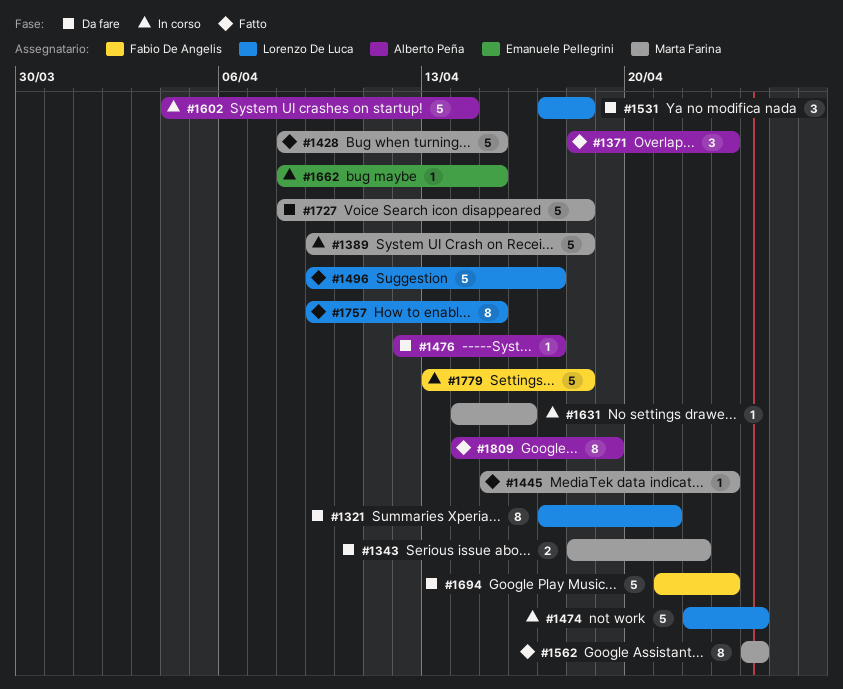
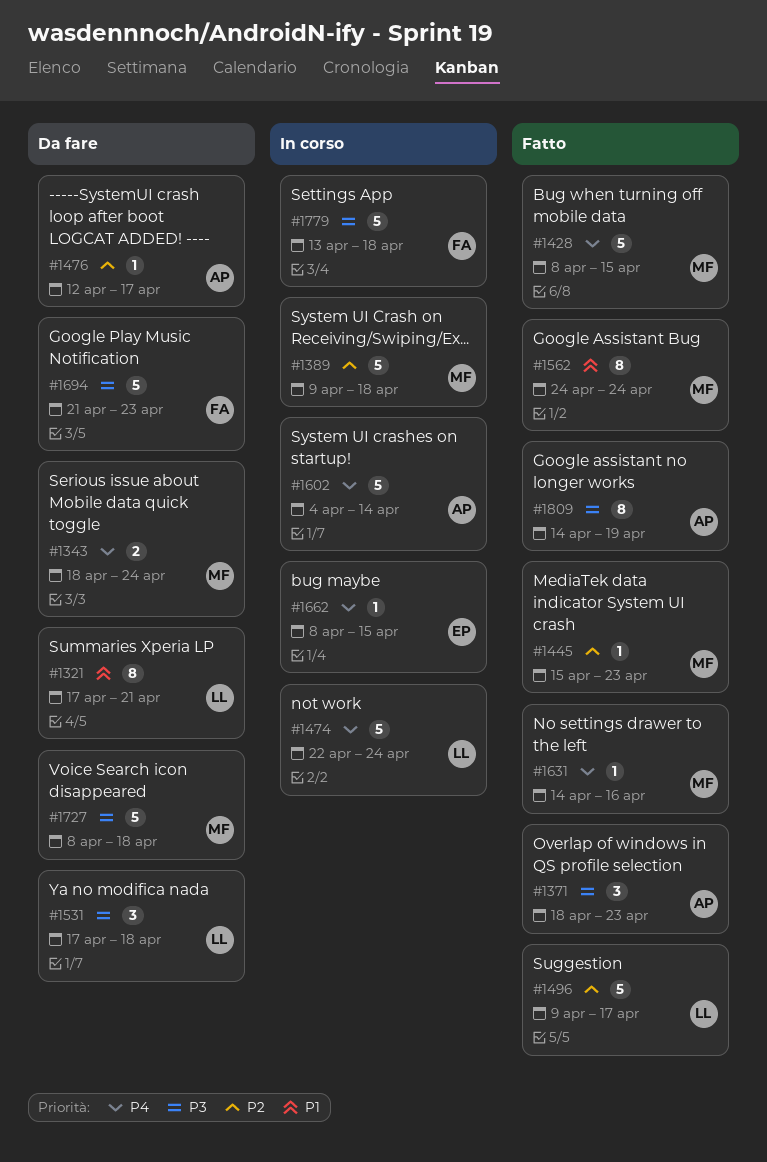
#1343, due: Apr 22 -> Apr 24
#1631, status: In corso -> Fatto
#1757: present -> none

